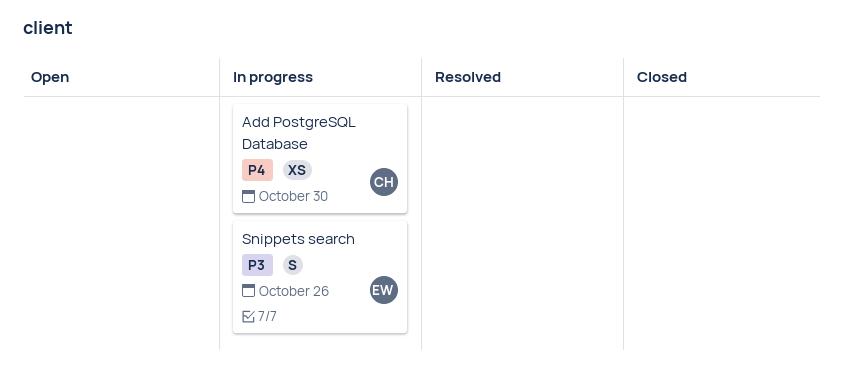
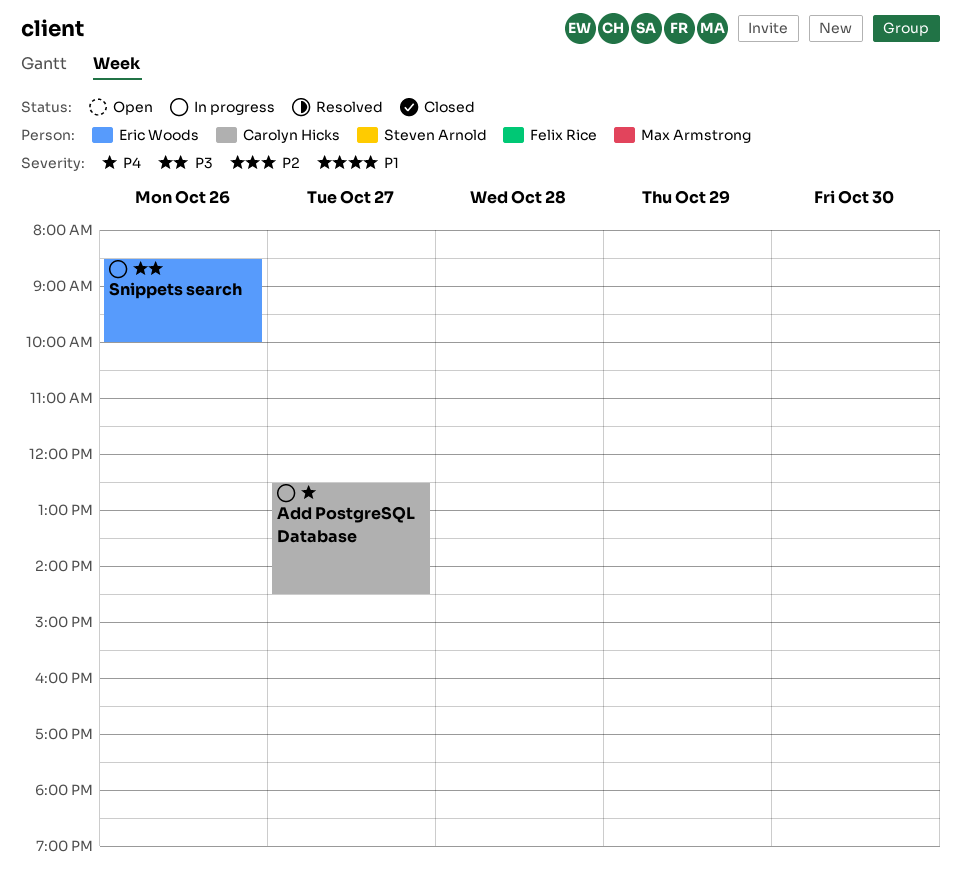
Add PostgreSQL Database, day: Oct 30 -> Oct 27

